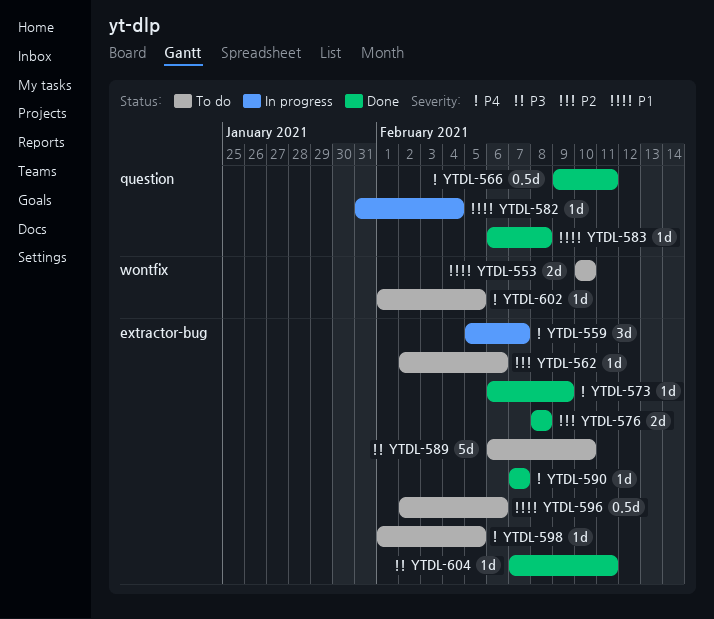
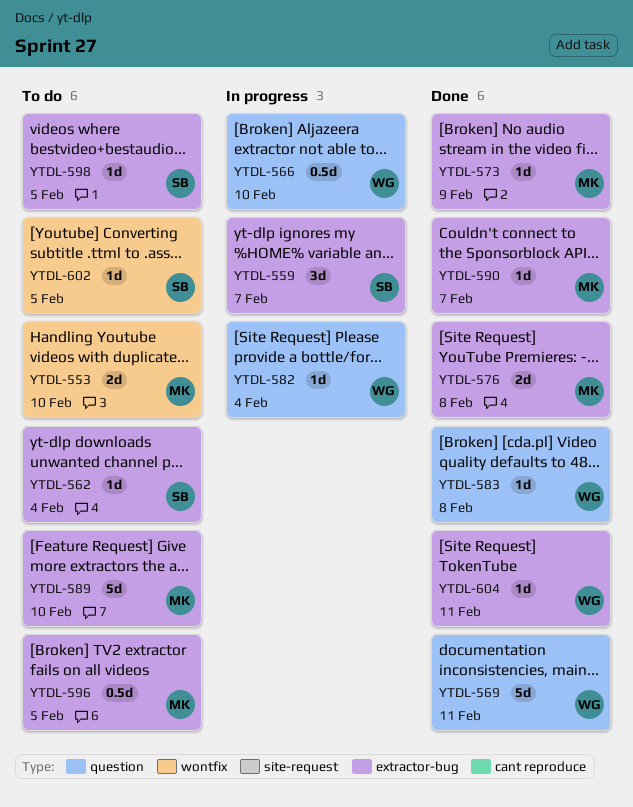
YTDL-562, due: Feb 6 -> Feb 4
YTDL-566, status: Done -> In progress
YTDL-566, due: Feb 11 -> Feb 10
YTDL-569: none -> present
YTDL-596, due: Feb 6 -> Feb 5

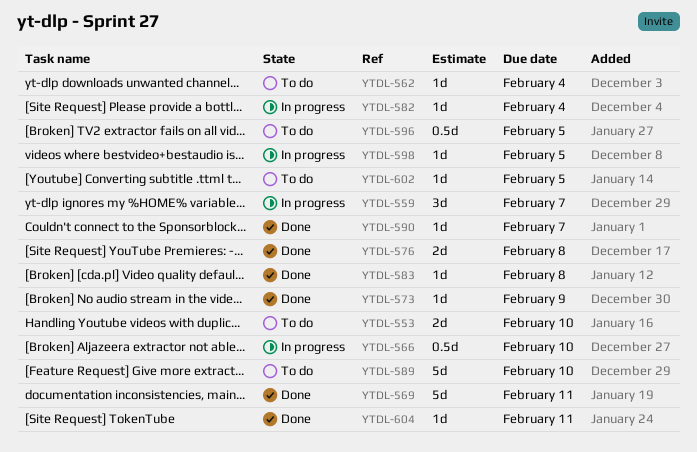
YTDL-598, status: To do -> In progress

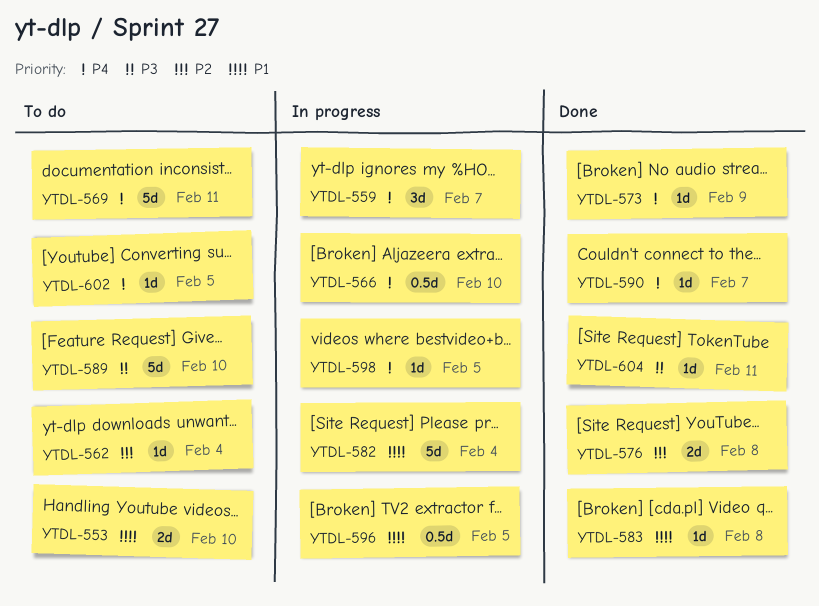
YTDL-569, status: Done -> To do
YTDL-582, estimate: 1d -> 5d
YTDL-596, status: To do -> In progress

